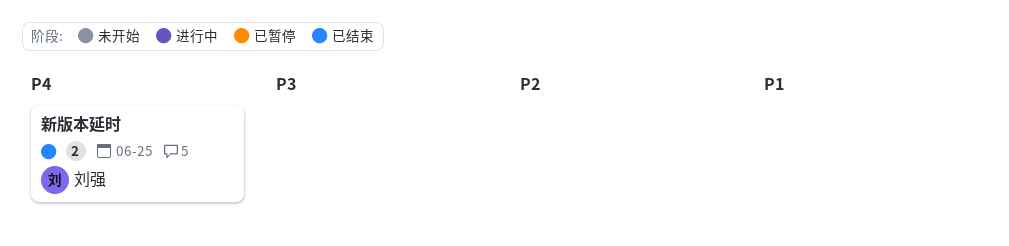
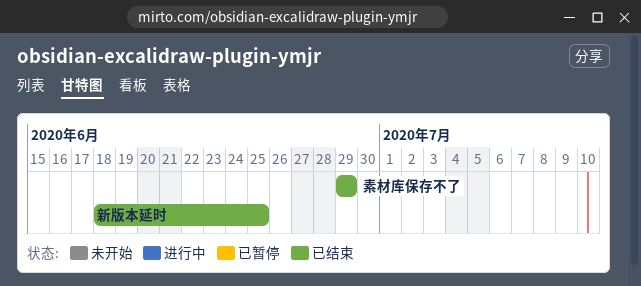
素材库保存不了: none -> present

